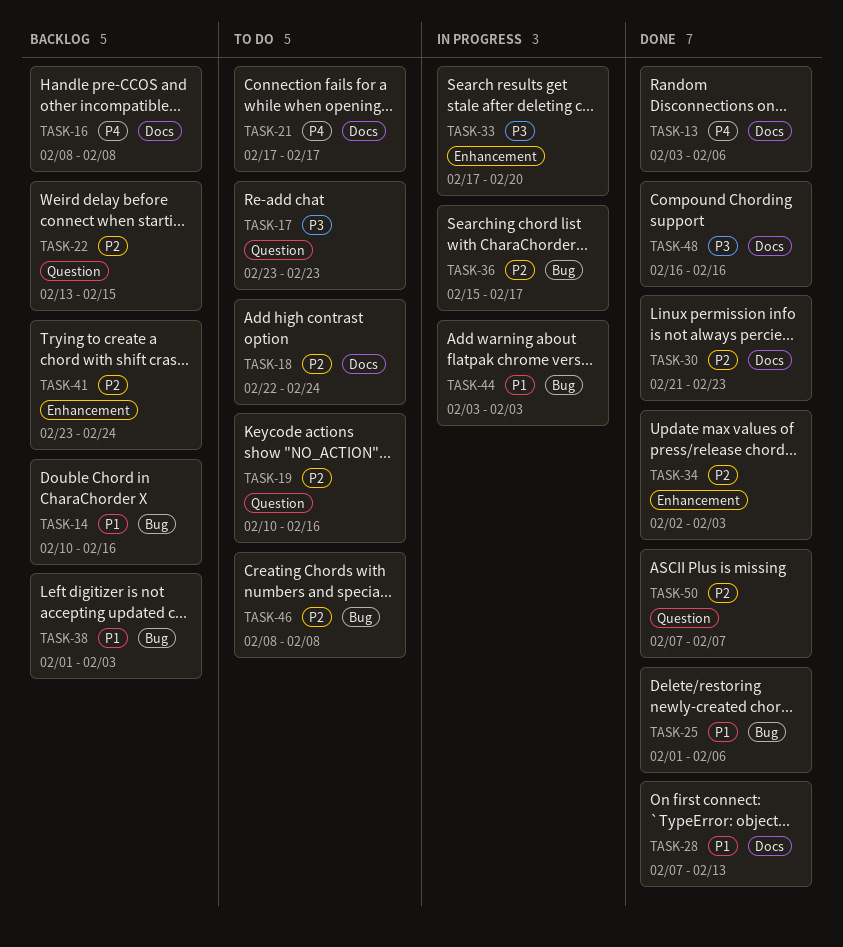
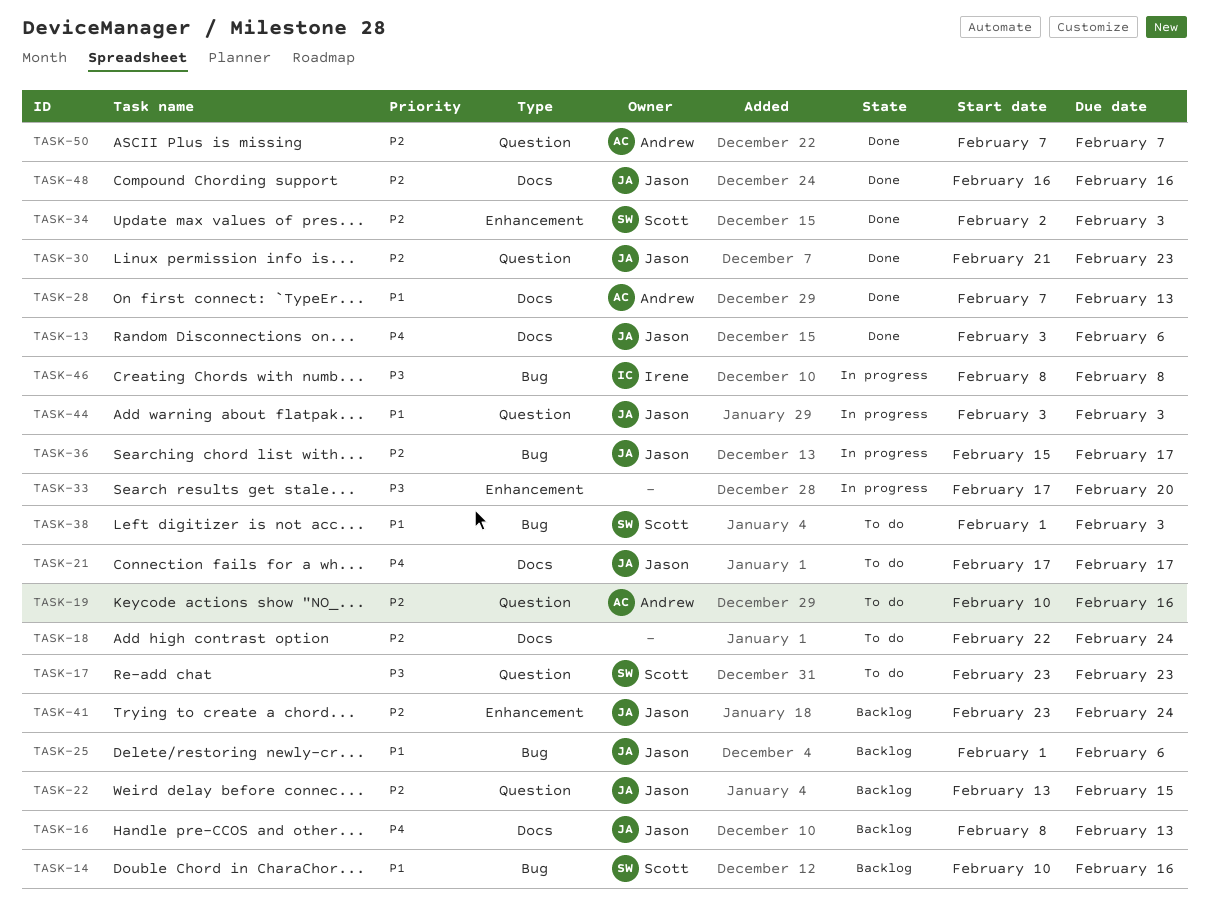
TASK-16, due: Feb 8 -> Feb 13
TASK-25, status: Done -> Backlog
TASK-30, label: Docs -> Question
TASK-38, status: Backlog -> To do
TASK-44, label: Bug -> Question
TASK-46, status: To do -> In progress
TASK-46, priority: P2 -> P3
TASK-48, priority: P3 -> P2

